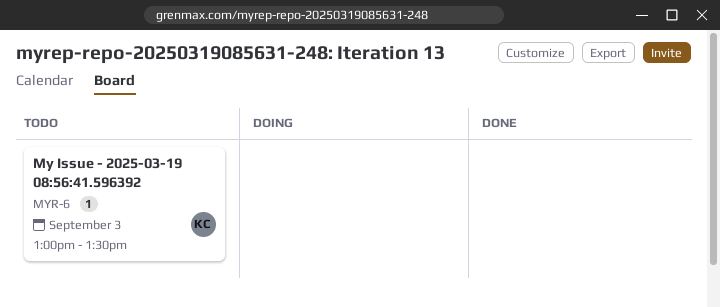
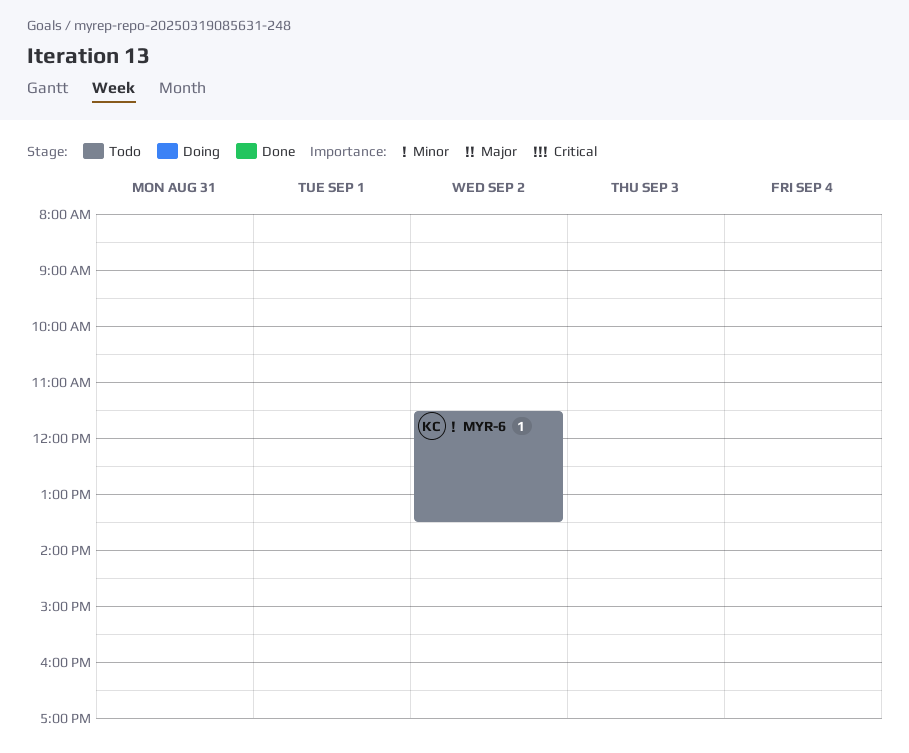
MYR-6, day: Sep 3 -> Sep 2
MYR-6, begins: 13:00 -> 11:30

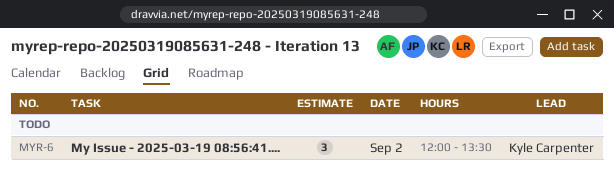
MYR-6, estimate: 1 -> 3
MYR-6, begins: 11:30 -> 12:00

